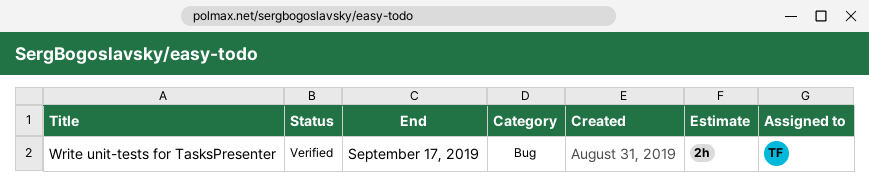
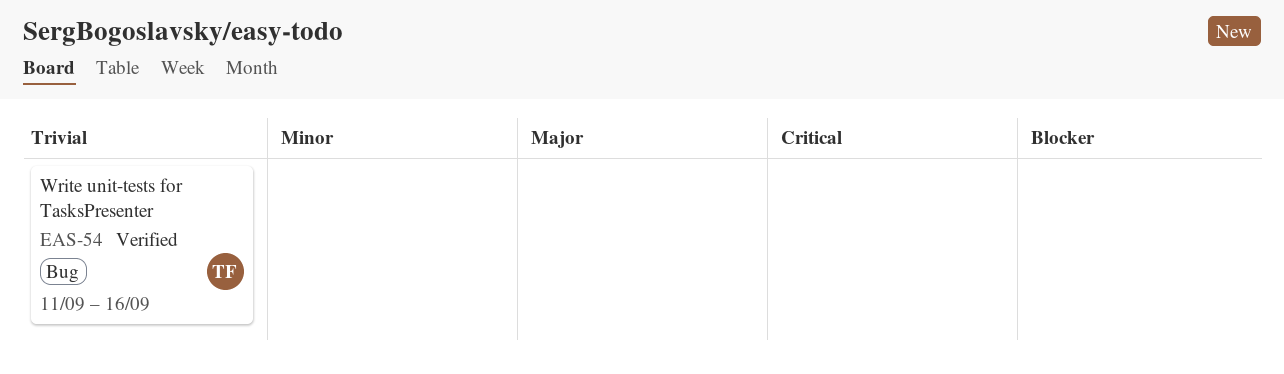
Write unit-tests for TasksPresenter, due: Sep 17 -> Sep 16

